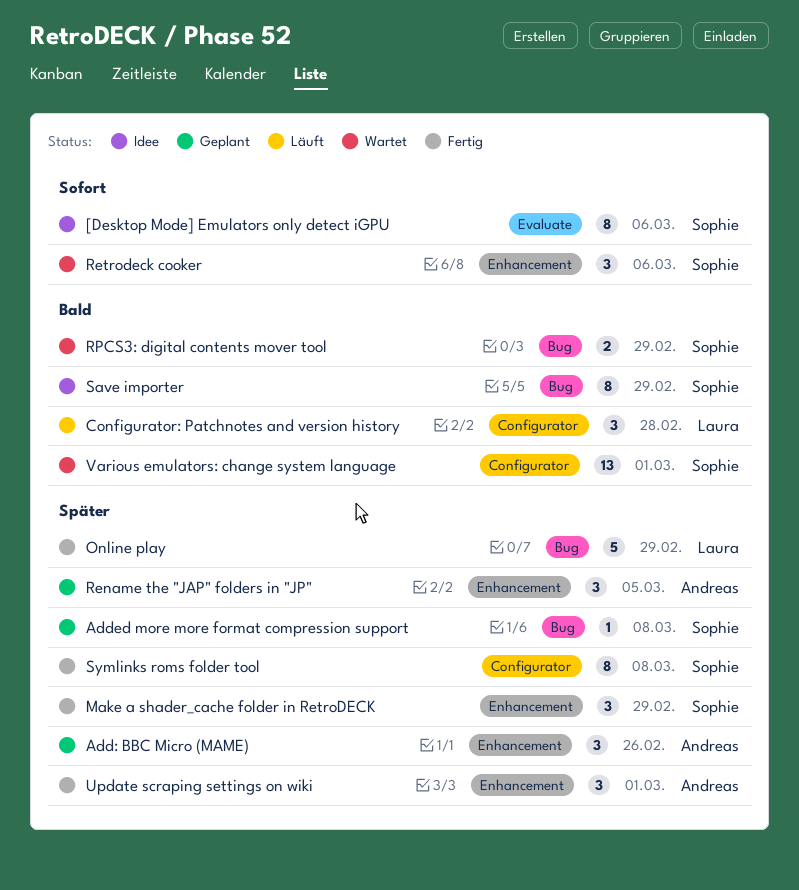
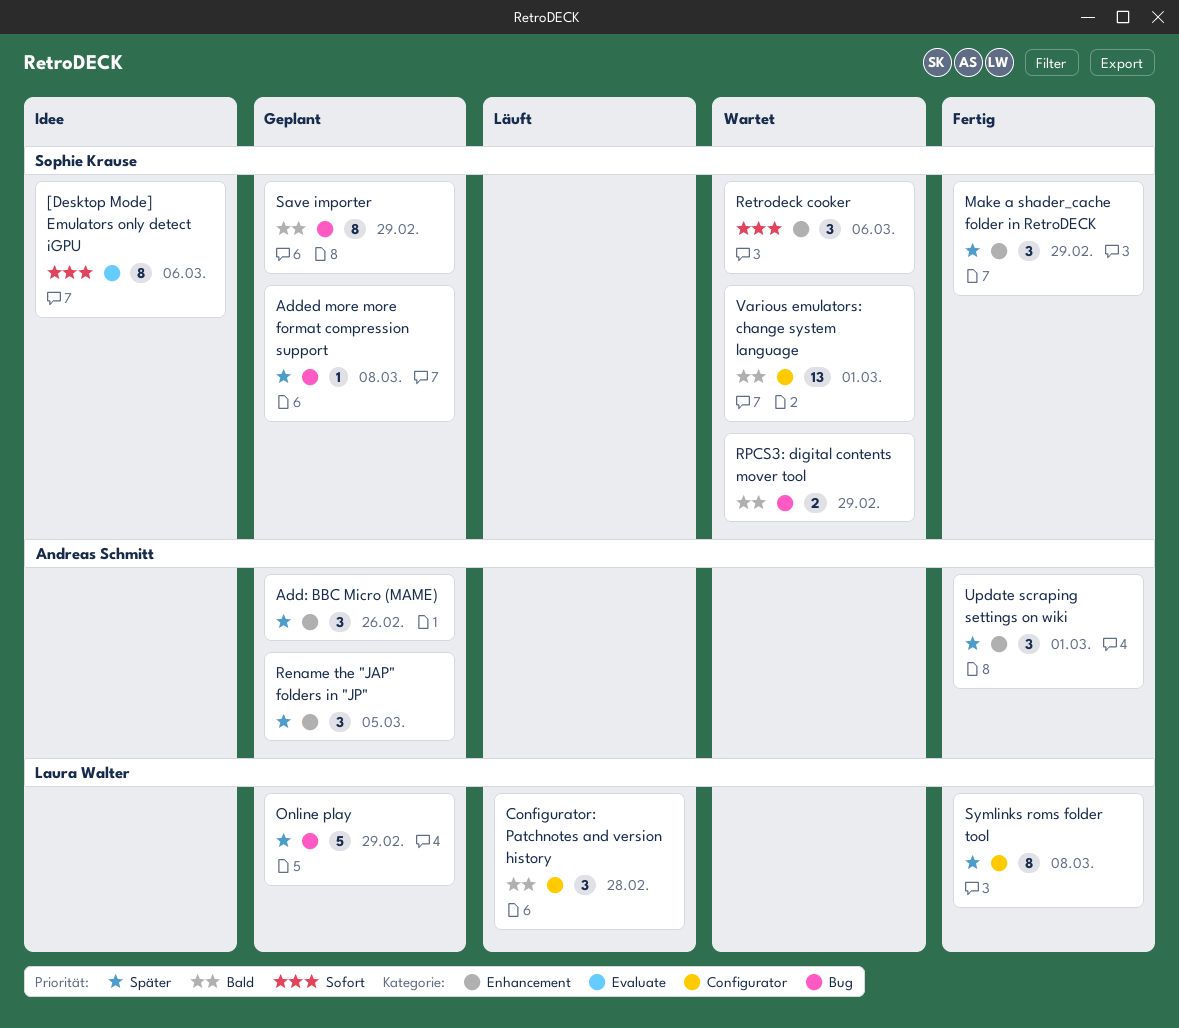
Online play, status: Fertig -> Geplant
Save importer, status: Idee -> Geplant
Symlinks roms folder tool, owner: Sophie Krause -> Laura Walter

